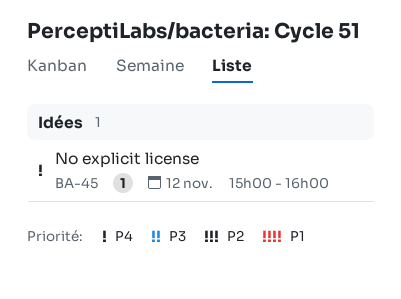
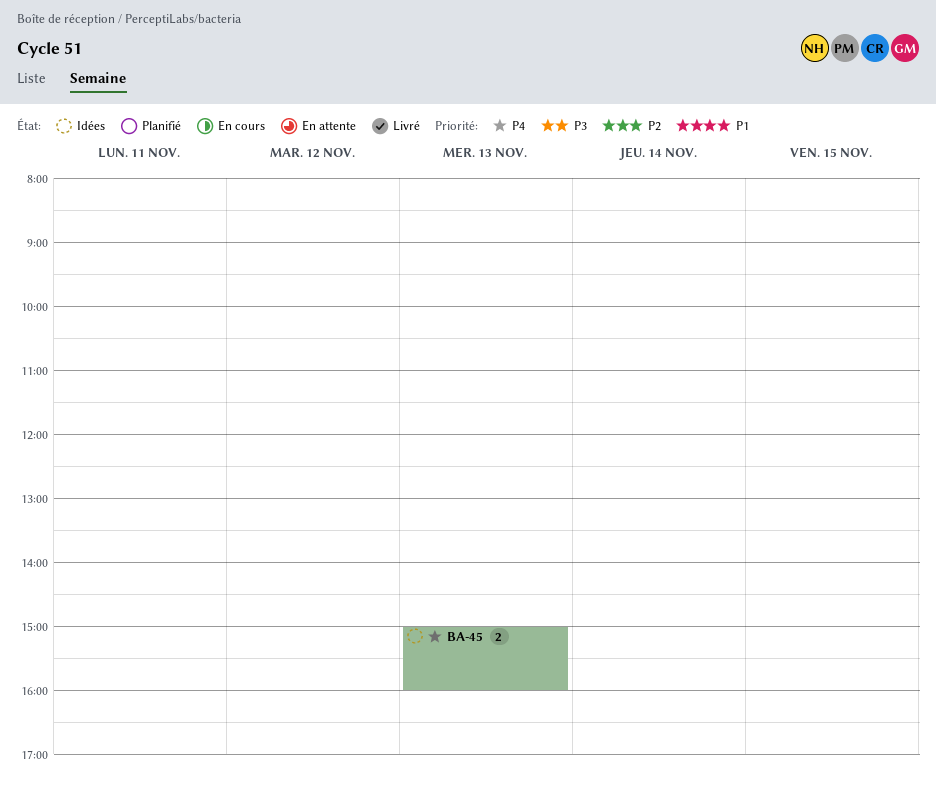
BA-45, estimate: 1 -> 2
BA-45, day: Nov 12 -> Nov 13

